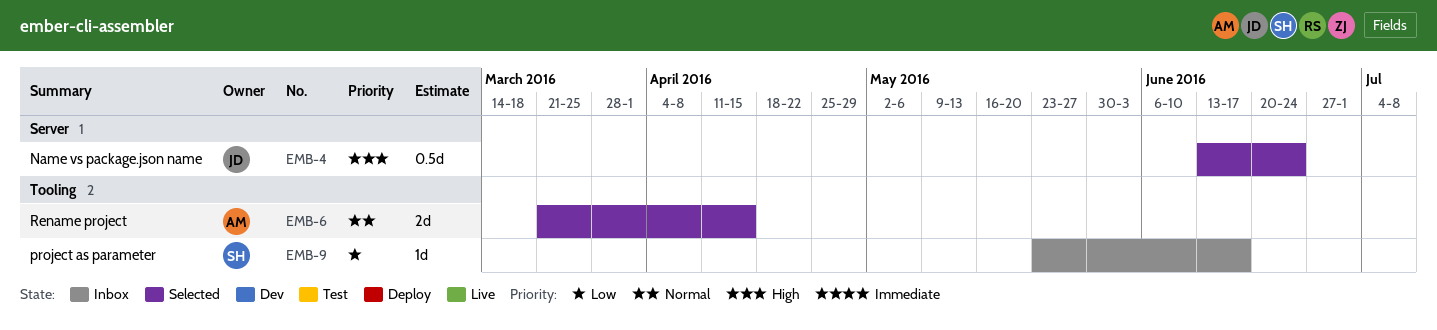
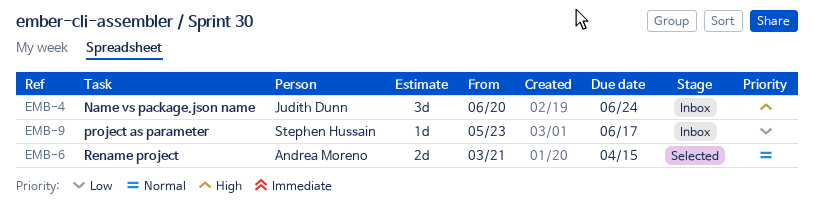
EMB-4, status: Selected -> Inbox
EMB-4, estimate: 0.5d -> 3d
EMB-4, start: Jun 13 -> Jun 20

